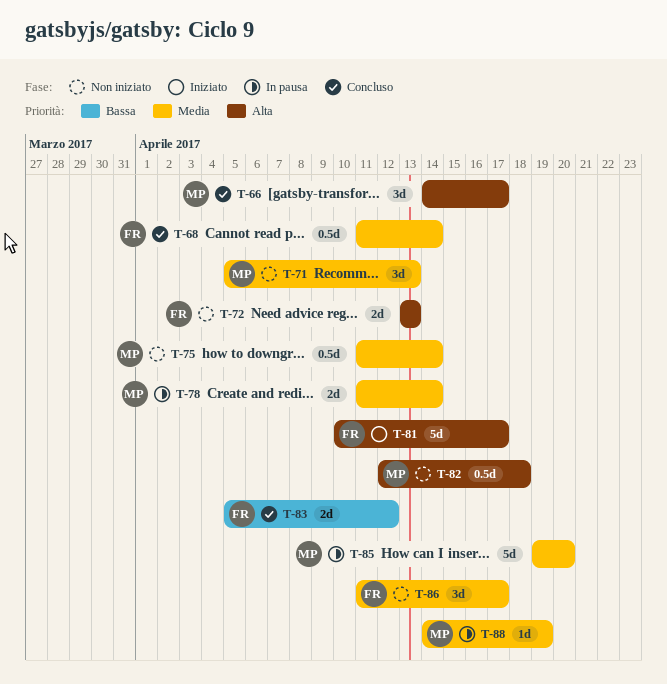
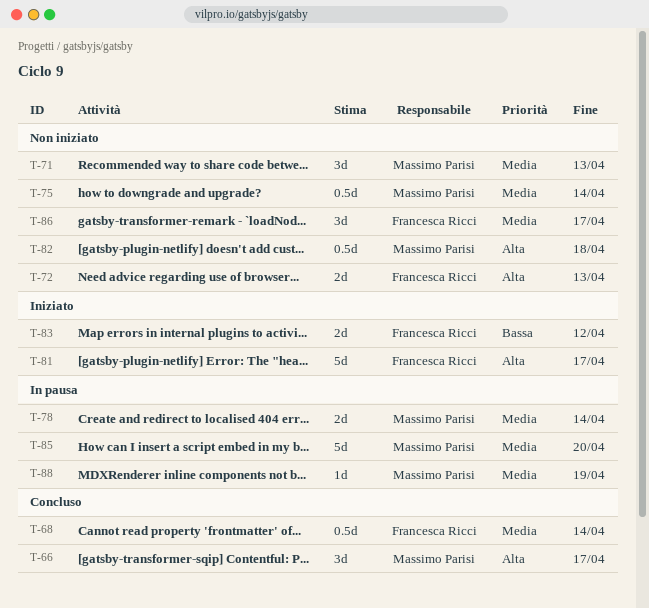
T-83, status: Concluso -> Iniziato

